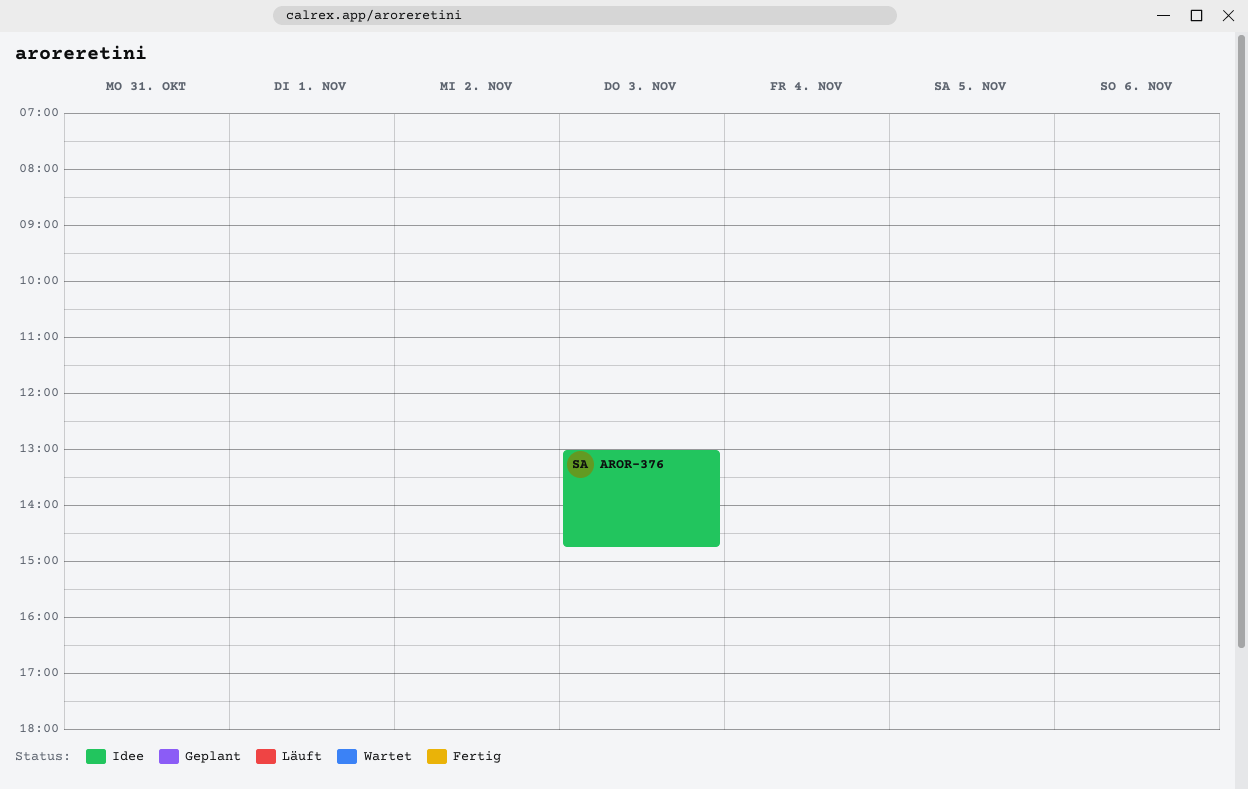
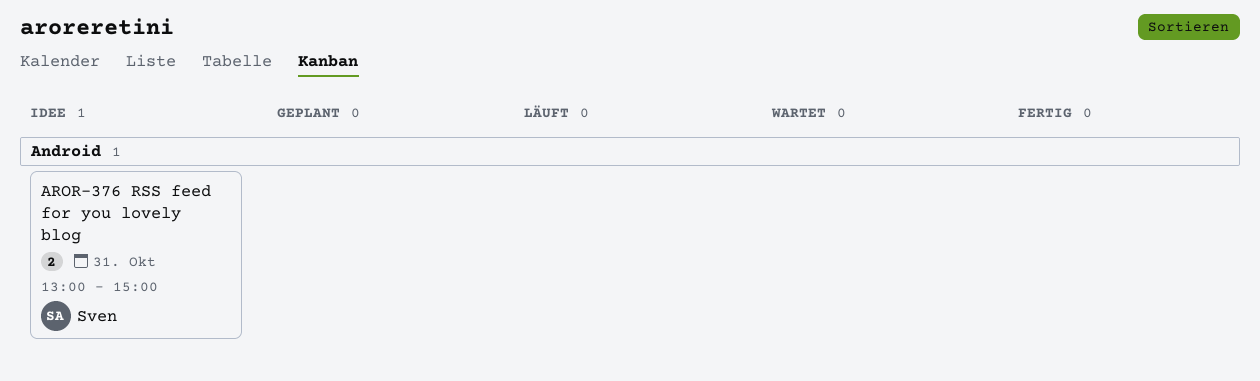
AROR-376, day: Nov 3 -> Oct 31
AROR-376, ends: 14:45 -> 15:00

